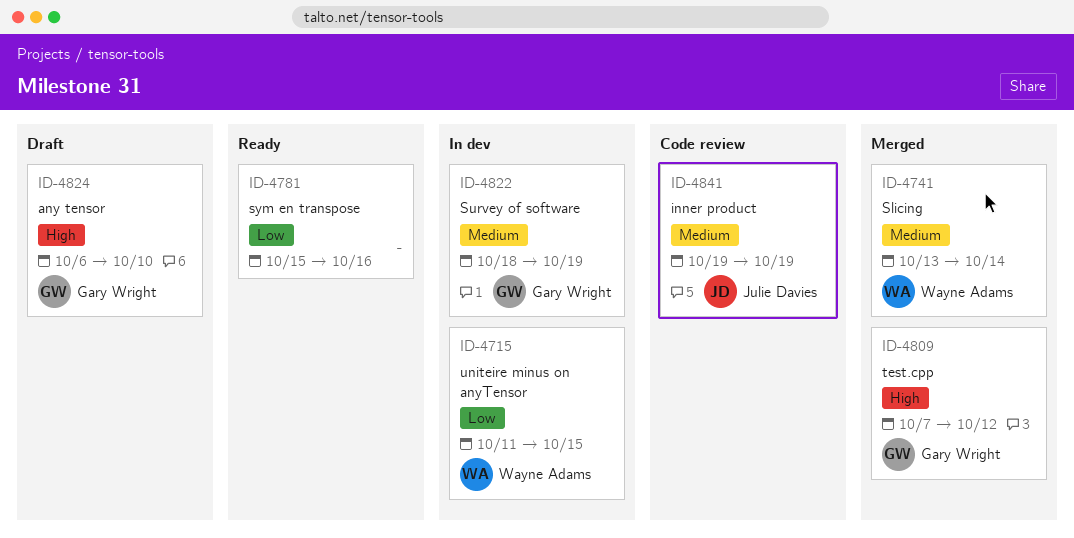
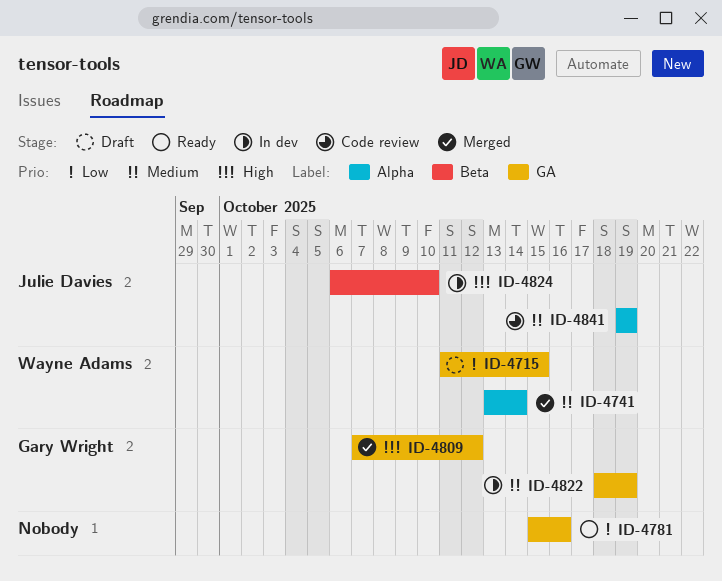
ID-4715, status: In dev -> Draft
ID-4824, status: Draft -> In dev
ID-4824, owner: Gary Wright -> Julie Davies

